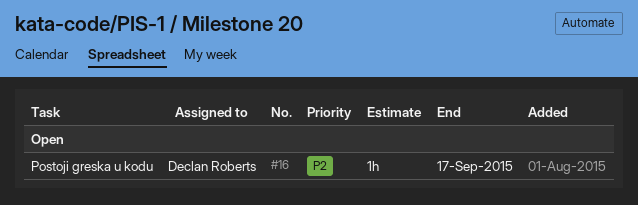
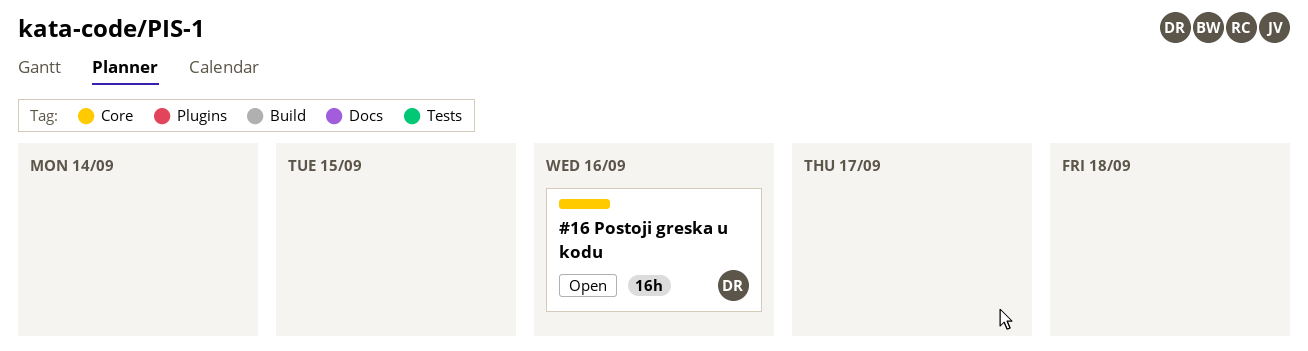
#16, estimate: 1h -> 16h
#16, due: Sep 17 -> Sep 16

